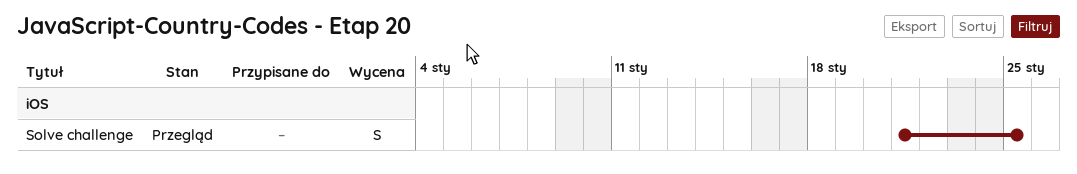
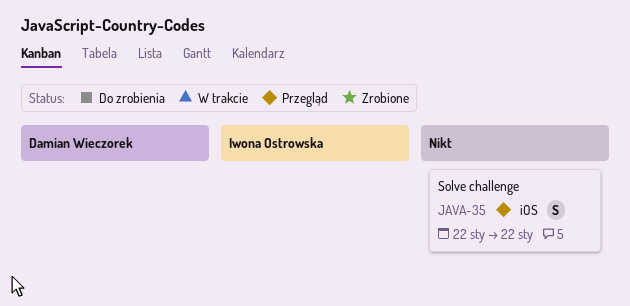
Solve challenge, start: Jan 21 -> Jan 22
Solve challenge, due: Jan 25 -> Jan 22

